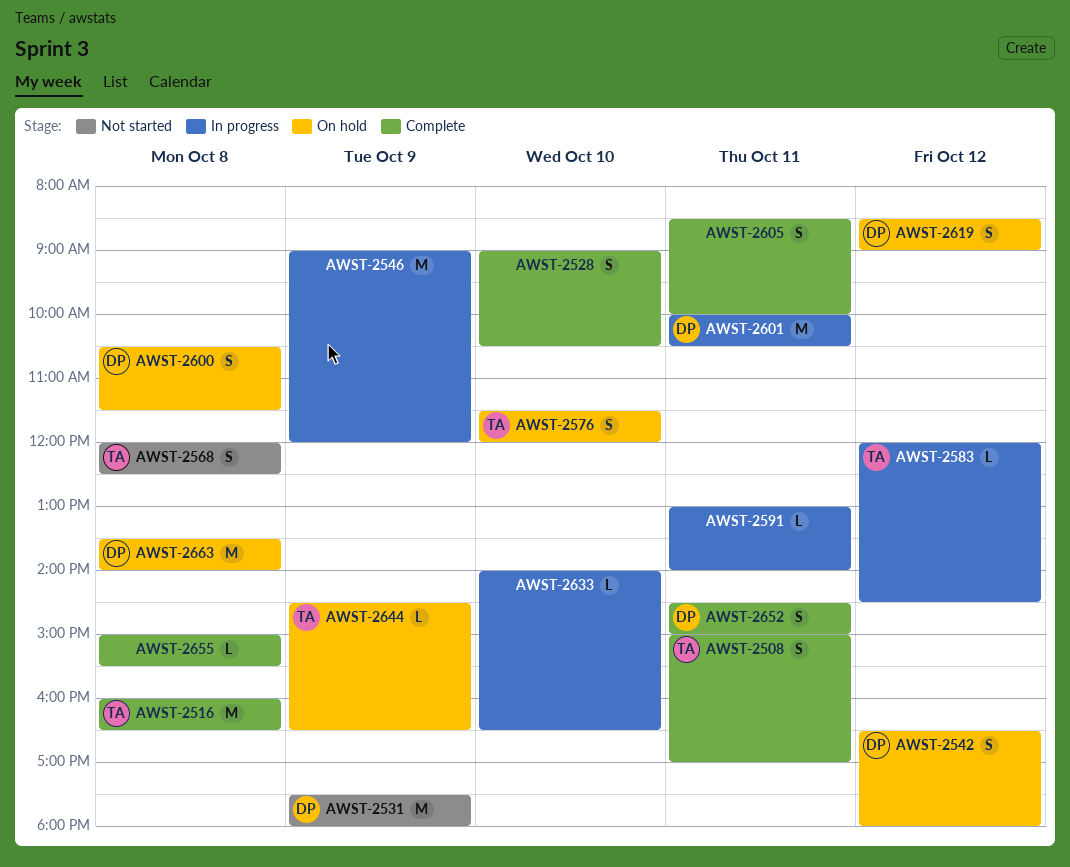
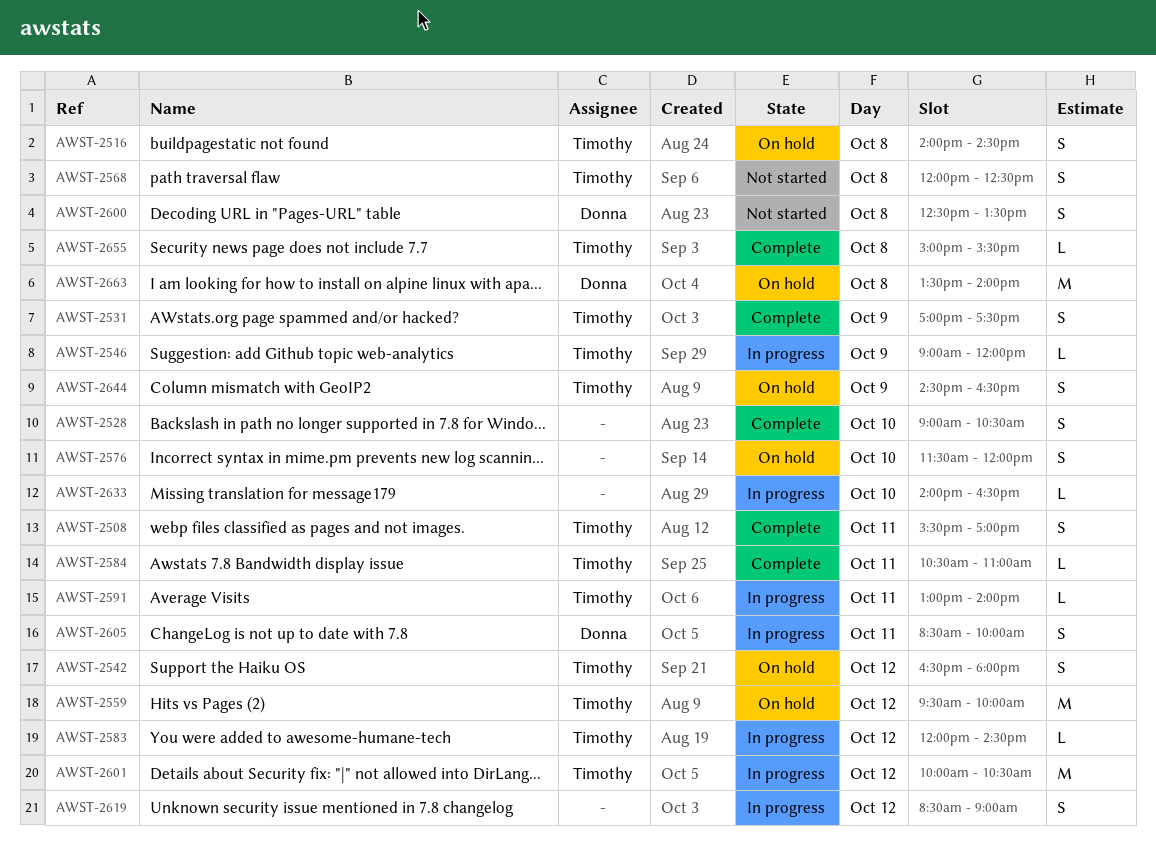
AWST-2508, begins: 15:00 -> 15:30
AWST-2516, status: Complete -> On hold
AWST-2516, estimate: M -> S
AWST-2516, begins: 16:00 -> 14:00
AWST-2516, ends: 16:30 -> 14:30
AWST-2531, status: Not started -> Complete
AWST-2531, owner: Donna -> Timothy
AWST-2531, estimate: M -> S
AWST-2531, begins: 17:30 -> 17:00
AWST-2531, ends: 18:00 -> 17:30
AWST-2542, owner: Donna -> Timothy
AWST-2546, owner: none -> Timothy
AWST-2546, estimate: M -> L
AWST-2559: none -> present
AWST-2576, owner: Timothy -> none
AWST-2584: none -> present
AWST-2591, owner: none -> Timothy
AWST-2600, status: On hold -> Not started
AWST-2600, begins: 10:30 -> 12:30
AWST-2600, ends: 11:30 -> 13:30
AWST-2601, owner: Donna -> Timothy
AWST-2601, day: Oct 11 -> Oct 12
AWST-2605, status: Complete -> In progress
AWST-2605, owner: none -> Donna
AWST-2619, status: On hold -> In progress
AWST-2619, owner: Donna -> none
AWST-2644, estimate: L -> S
AWST-2652: present -> none
AWST-2655, owner: none -> Timothy

